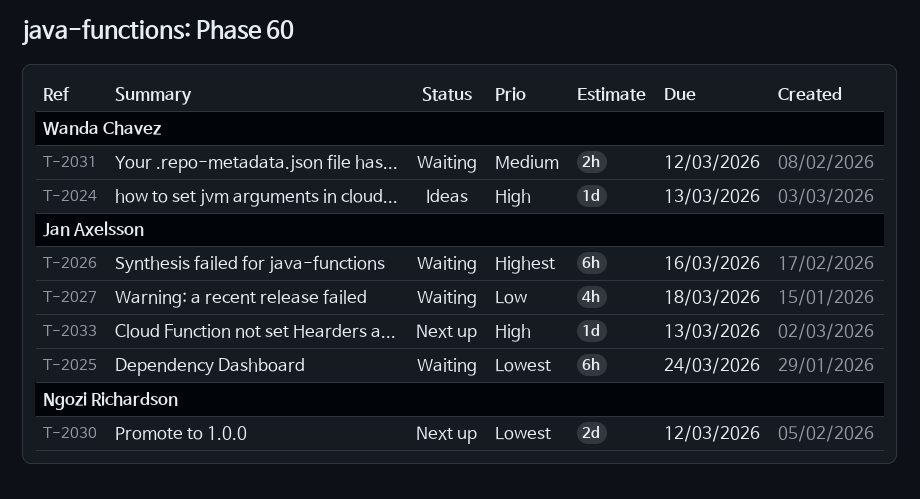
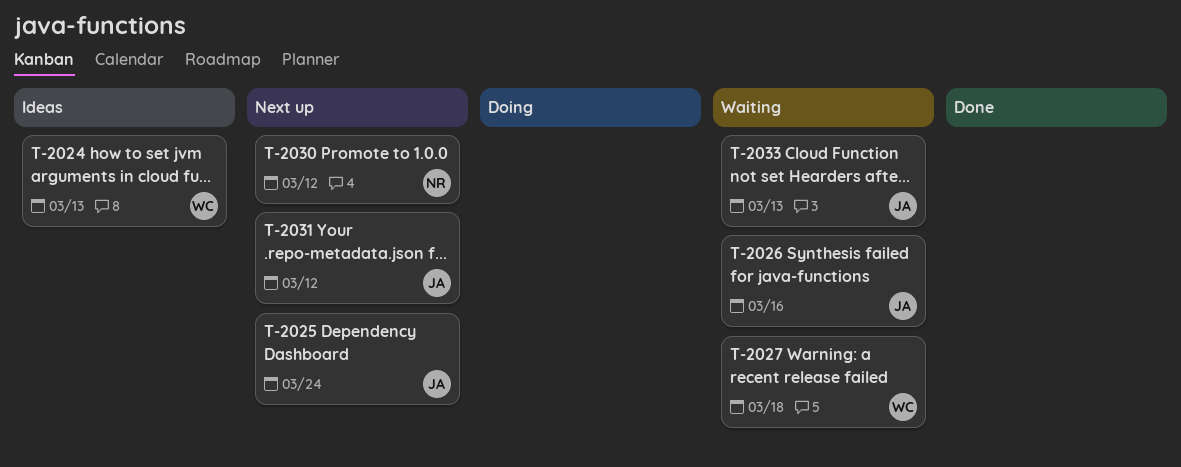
T-2025, status: Waiting -> Next up
T-2027, owner: Jan Axelsson -> Wanda Chavez
T-2031, status: Waiting -> Next up
T-2031, owner: Wanda Chavez -> Jan Axelsson
T-2033, status: Next up -> Waiting

